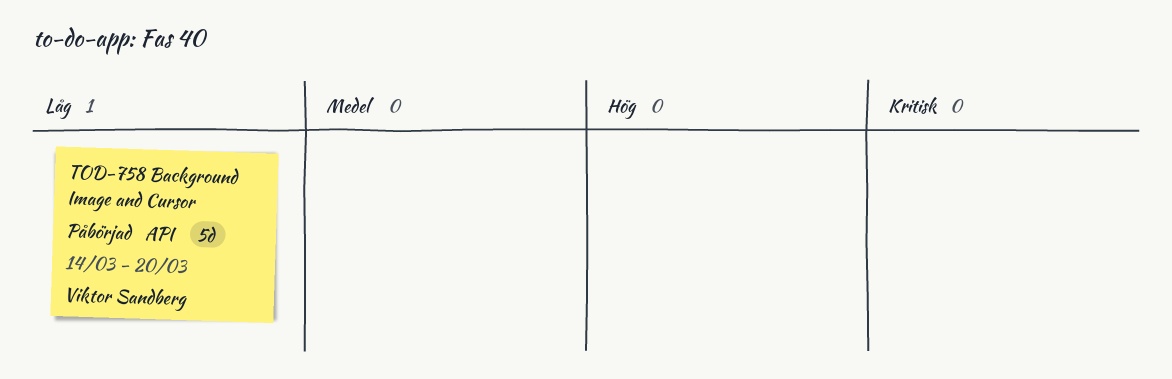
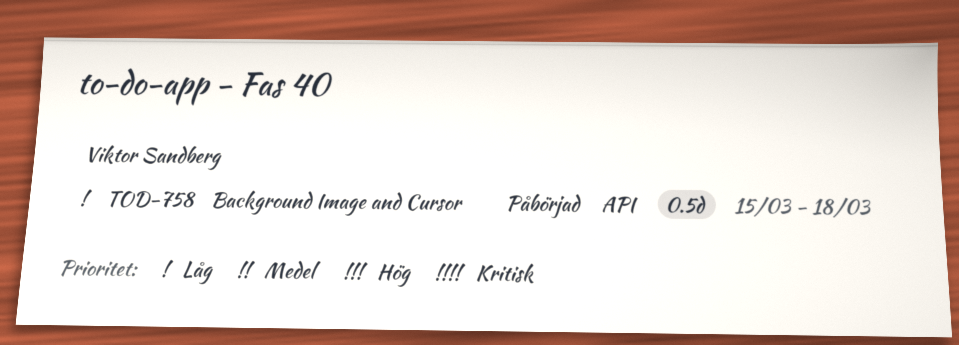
TOD-758, estimate: 5d -> 0.5d
TOD-758, start: Mar 14 -> Mar 15
TOD-758, due: Mar 20 -> Mar 18

